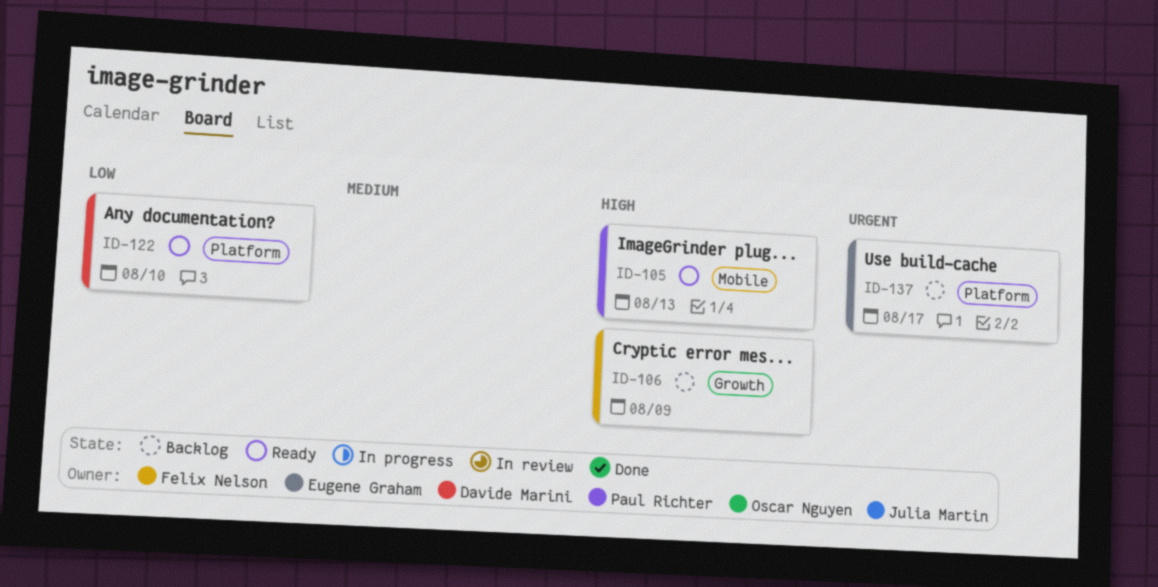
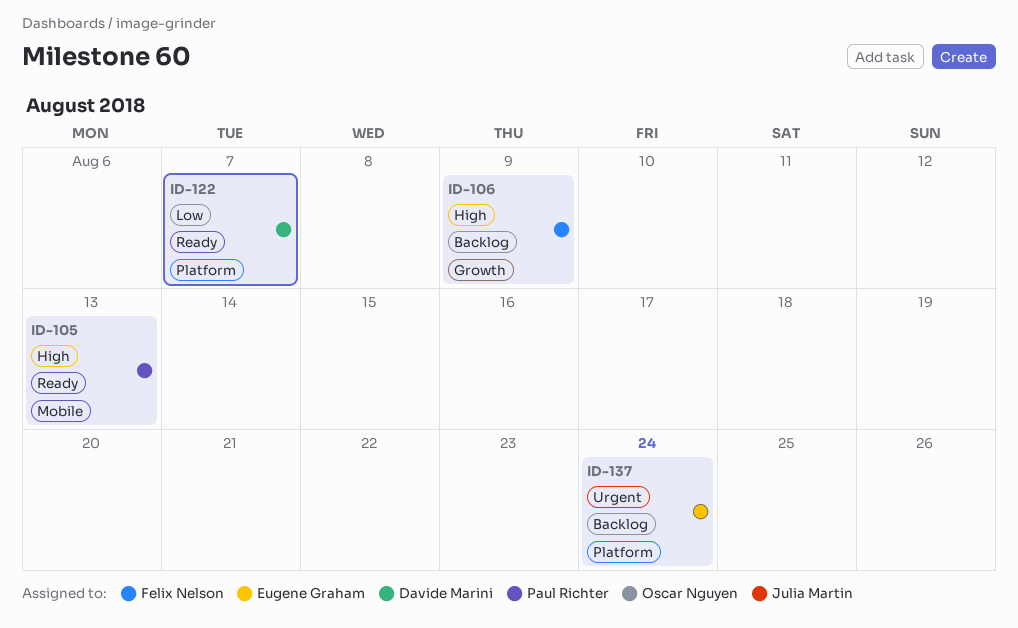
ID-122, due: Aug 10 -> Aug 7
ID-137, due: Aug 17 -> Aug 24

